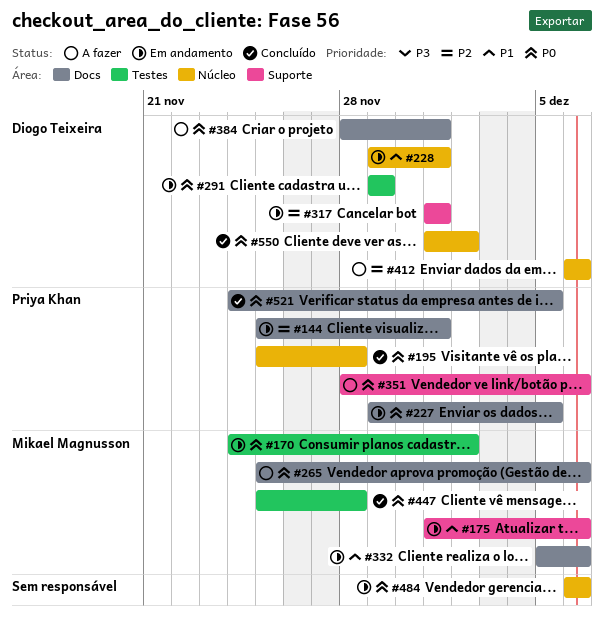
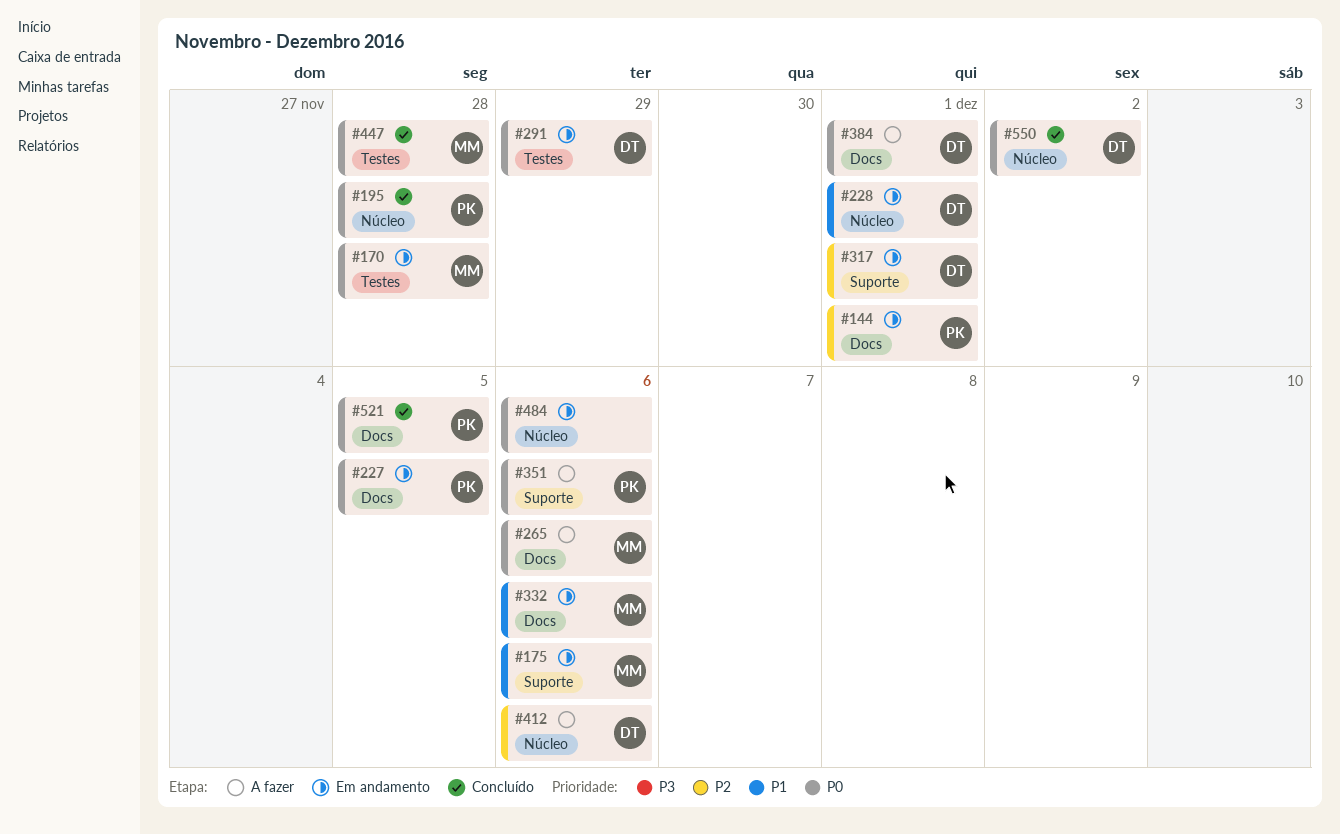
#170, due: Dec 2 -> Nov 28

